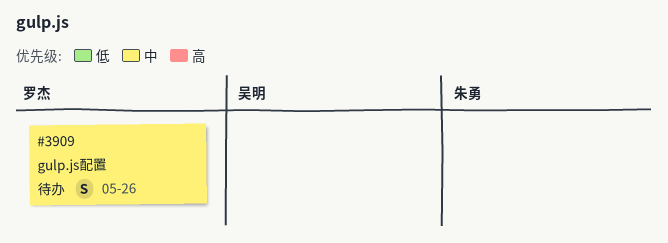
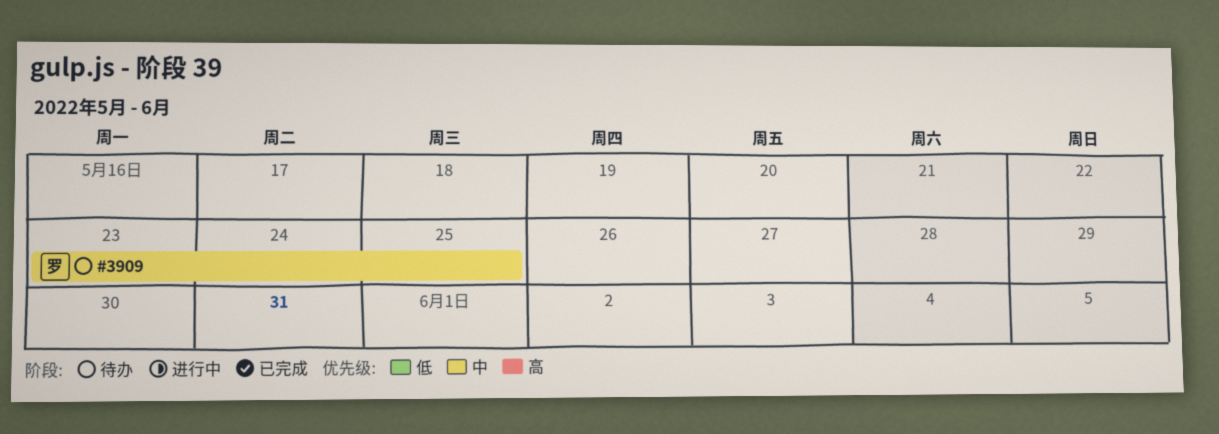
#3909, due: May 26 -> May 25

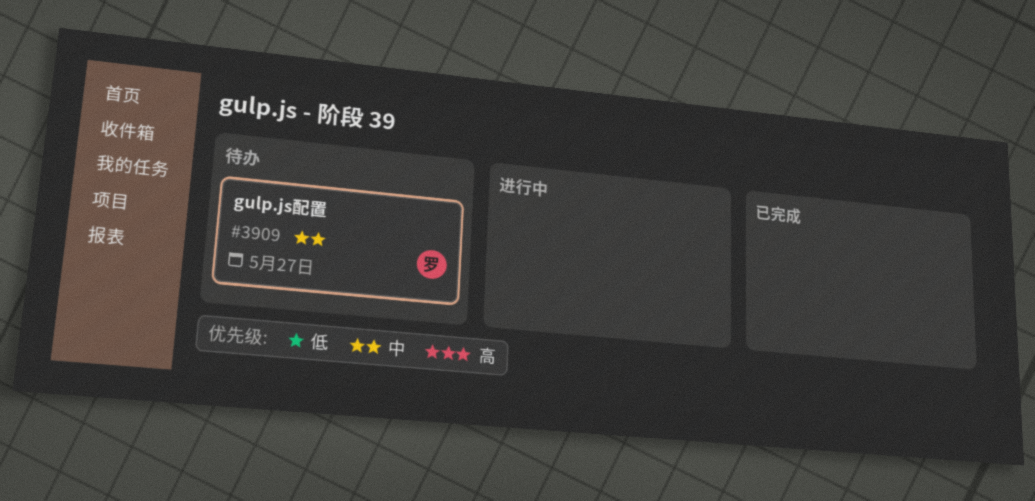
#3909, due: May 25 -> May 27

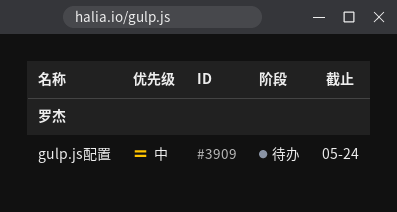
#3909, due: May 27 -> May 24

